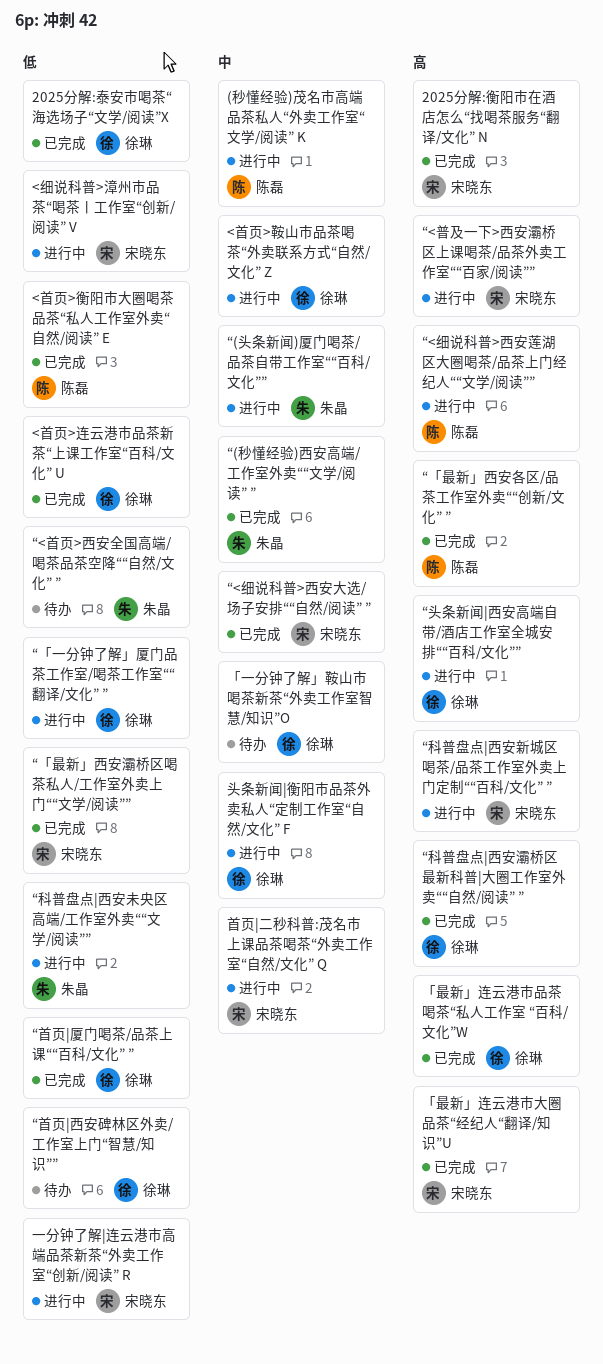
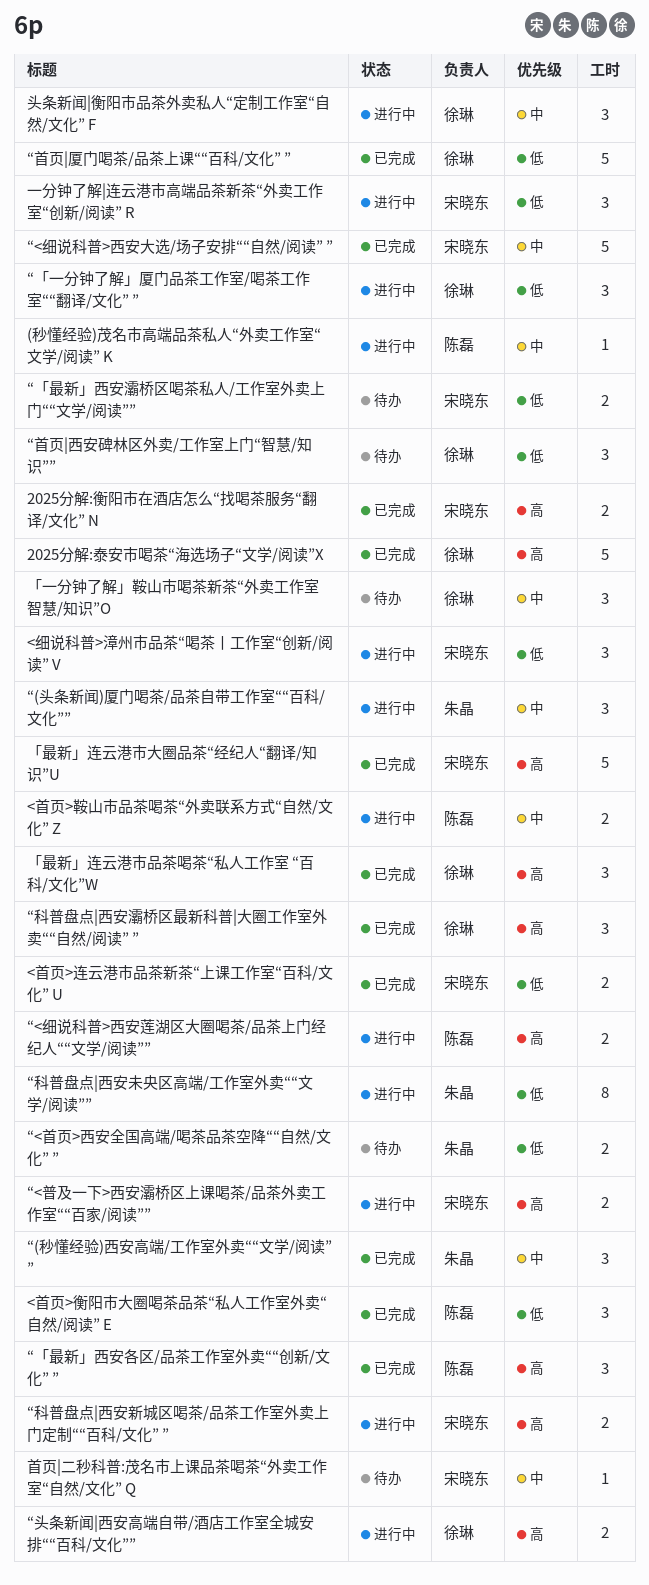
2025分解:泰安市喝茶“海选场子“文学/阅读”X, priority: 低 -> 高
<首页>连云港市品茶新茶“上课工作室“百科/文化” U, owner: 徐琳 -> 宋晓东
<首页>鞍山市品茶喝茶“外卖联系方式“自然/文化” Z, owner: 徐琳 -> 陈磊
“「最新」西安灞桥区喝茶私人/工作室外卖上门““文学/阅读””, status: 已完成 -> 待办
首页|二秒科普:茂名市上课品茶喝茶“外卖工作室“自然/文化” Q, status: 进行中 -> 待办

